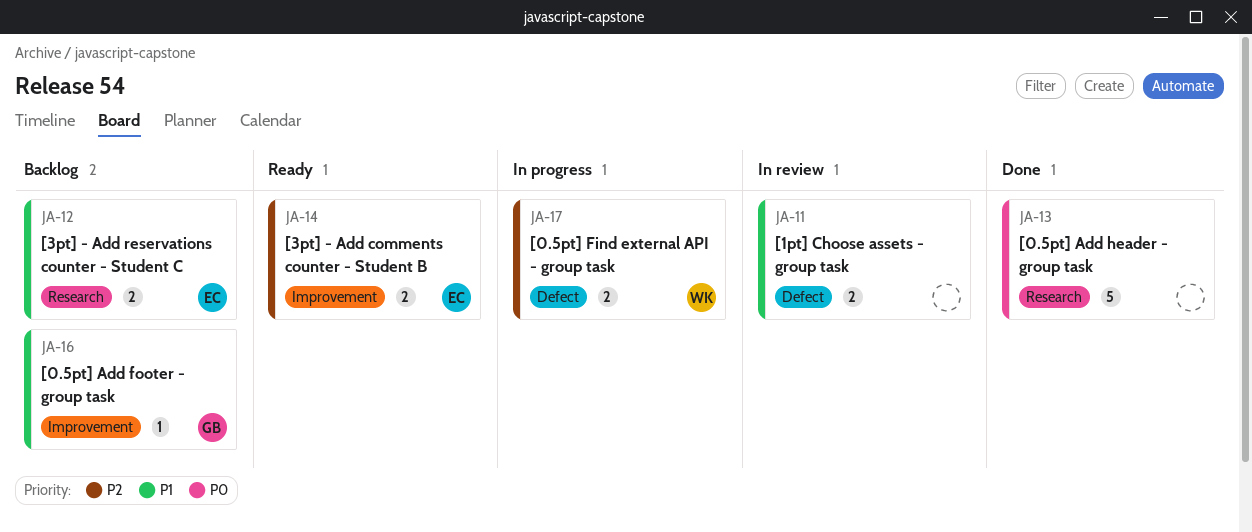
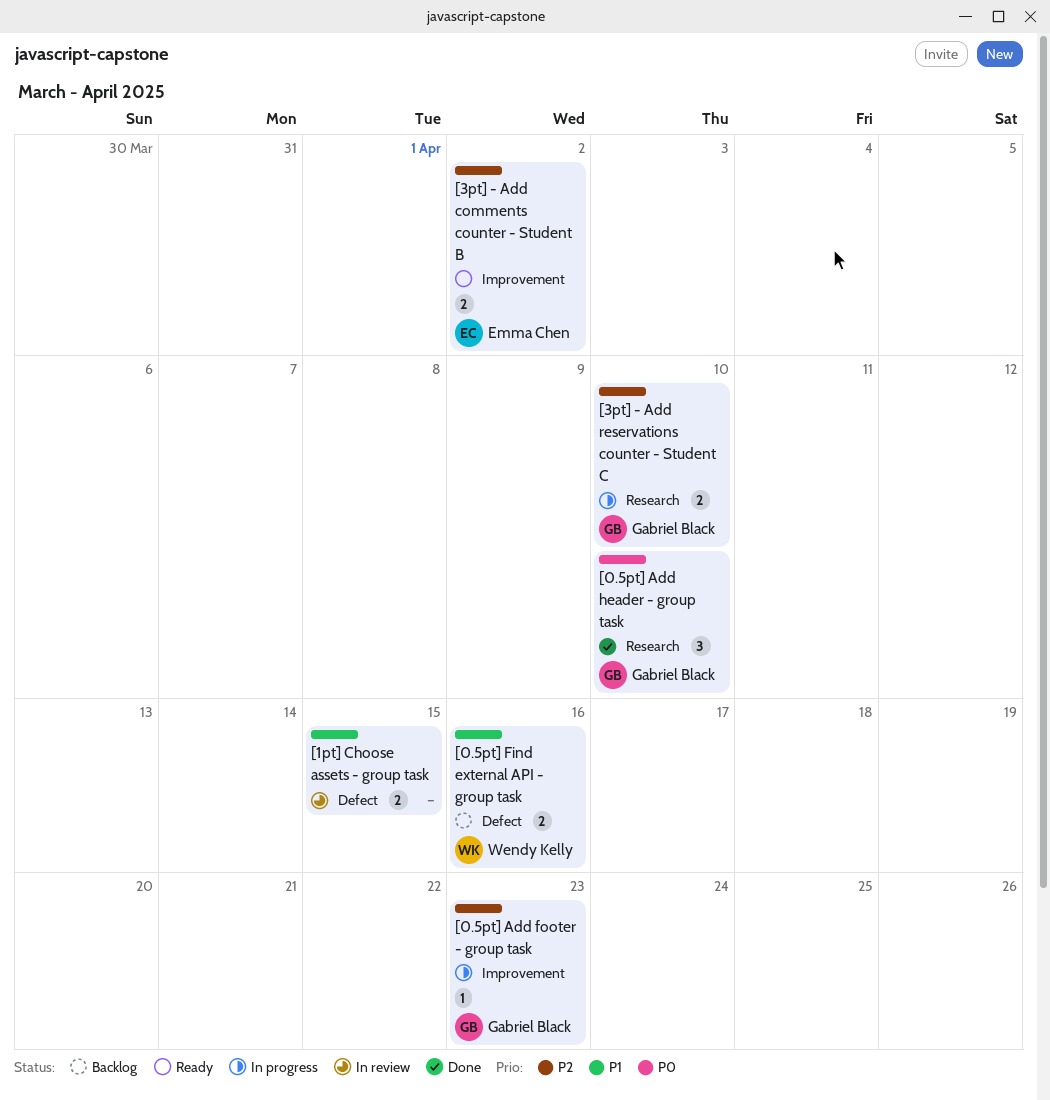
[0.5pt] Add footer - group task, status: Backlog -> In progress
[0.5pt] Add footer - group task, priority: P1 -> P2
[0.5pt] Add header - group task, owner: none -> Gabriel Black
[0.5pt] Add header - group task, estimate: 5 -> 3
[0.5pt] Find external API - group task, status: In progress -> Backlog
[0.5pt] Find external API - group task, priority: P2 -> P1
[3pt] - Add reservations counter - Student C, status: Backlog -> In progress
[3pt] - Add reservations counter - Student C, owner: Emma Chen -> Gabriel Black
[3pt] - Add reservations counter - Student C, priority: P1 -> P2

